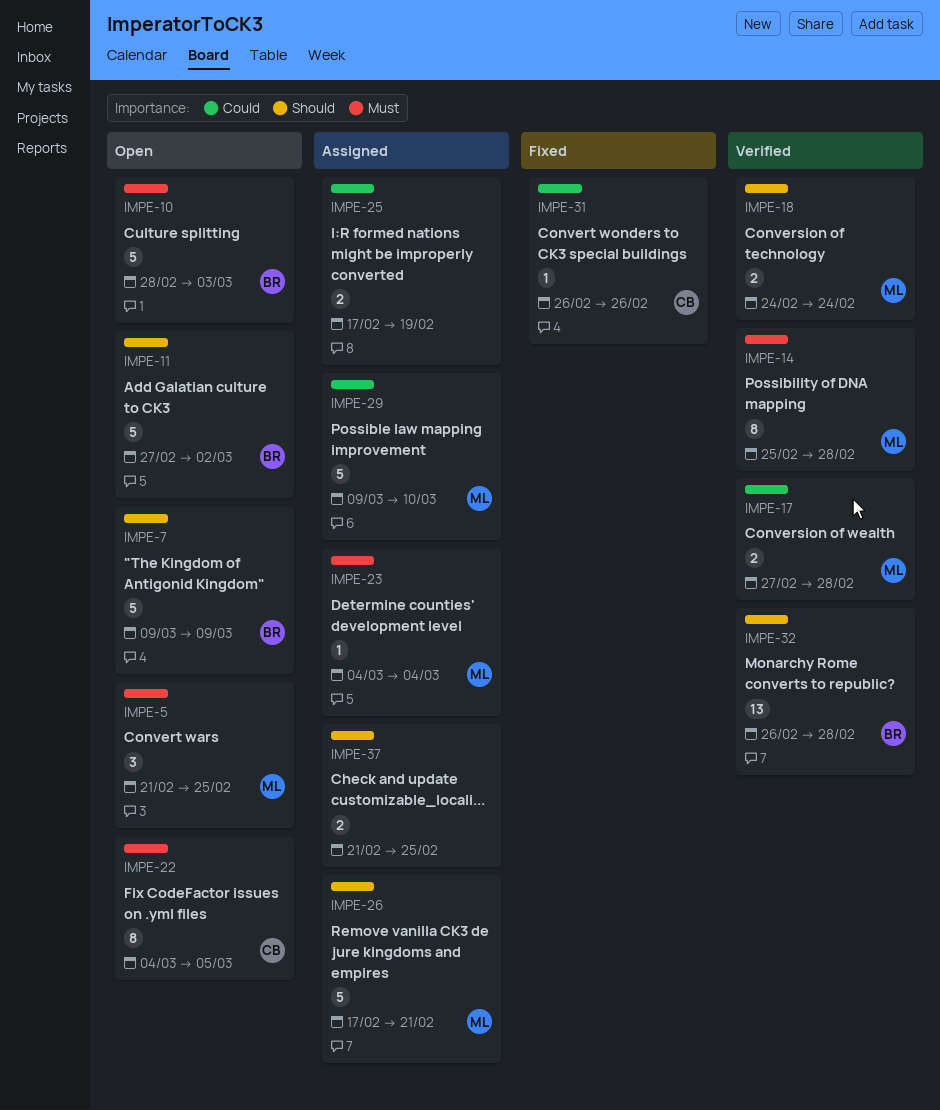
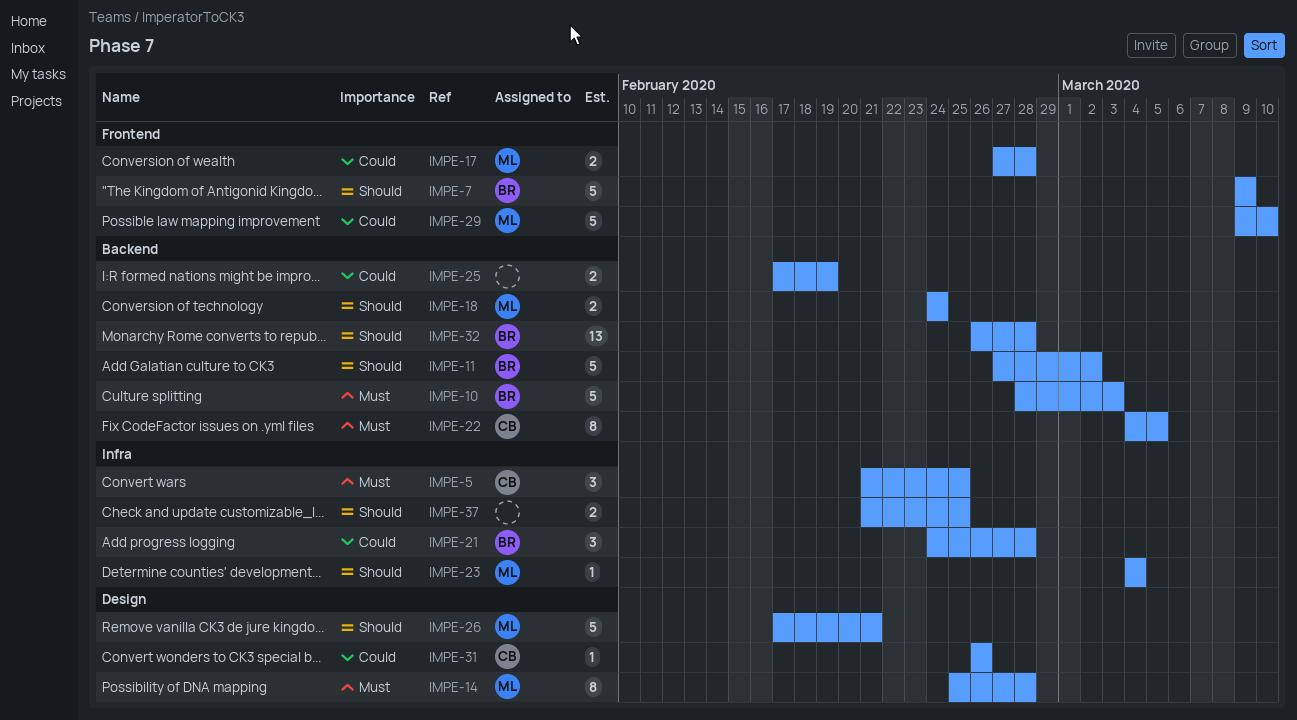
IMPE-5, owner: ML -> CB
IMPE-21: none -> present
IMPE-23, priority: Must -> Should

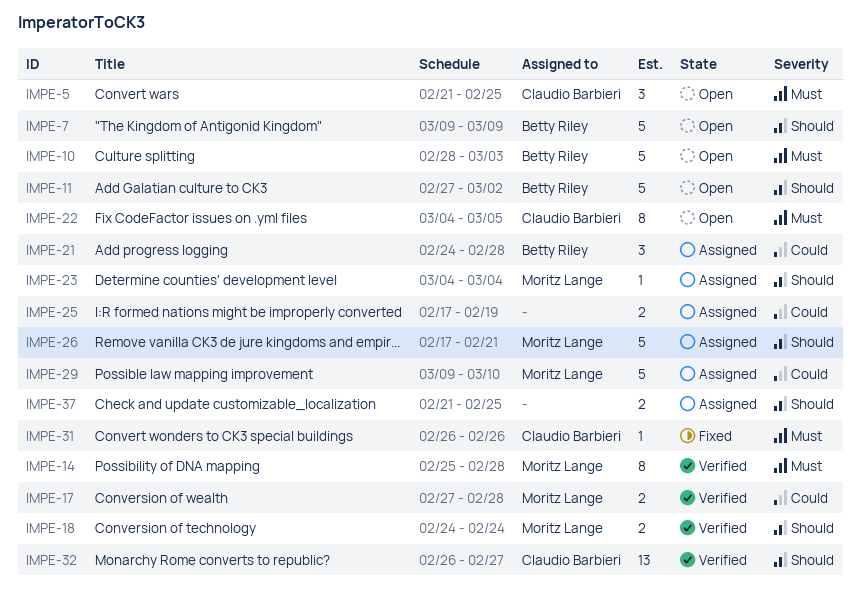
IMPE-31, priority: Could -> Must
IMPE-32, owner: Betty Riley -> Claudio Barbieri
IMPE-32, due: Feb 28 -> Feb 27

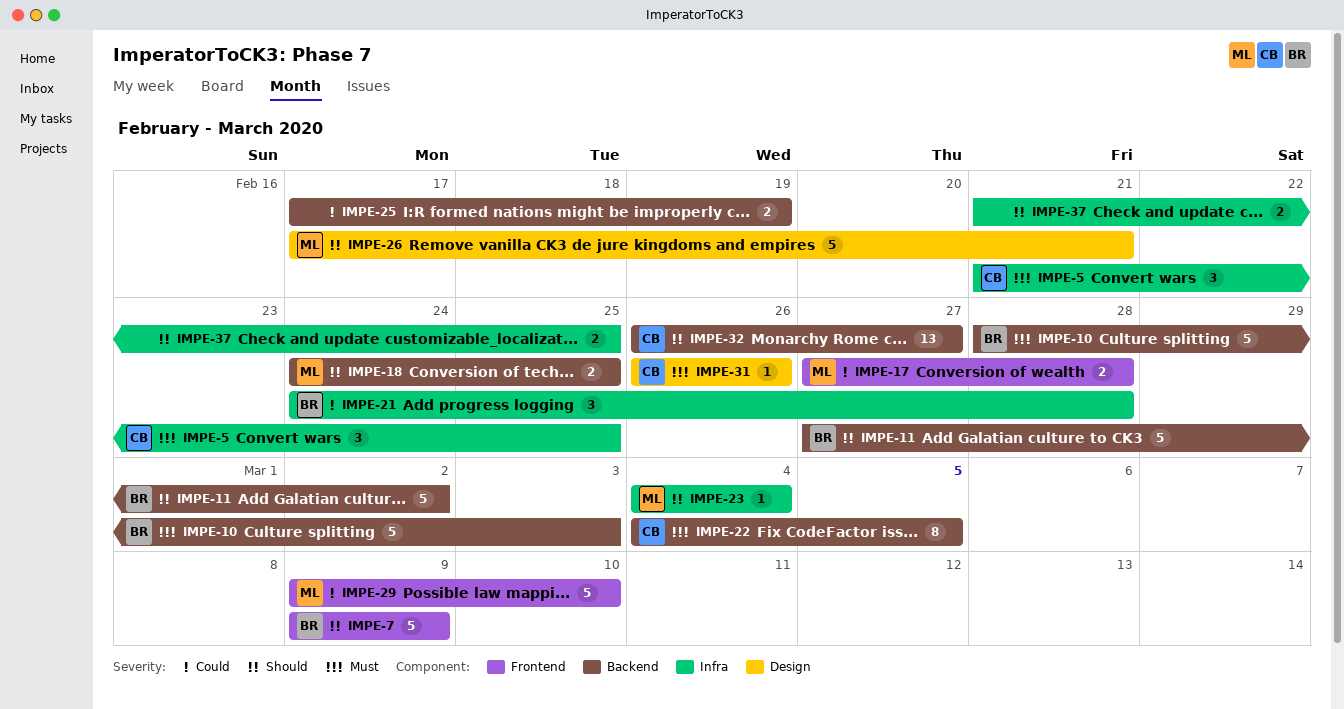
IMPE-14: present -> none
IMPE-18, due: Feb 24 -> Feb 25

